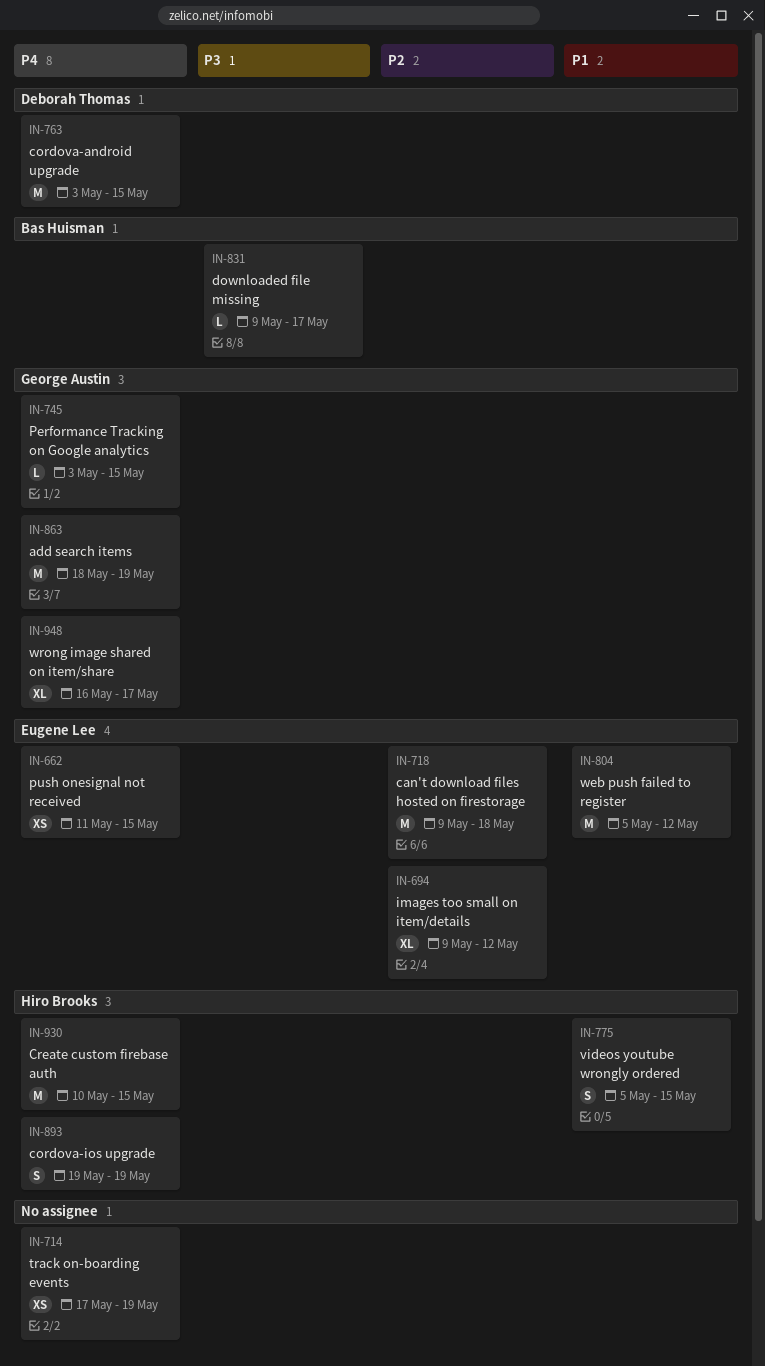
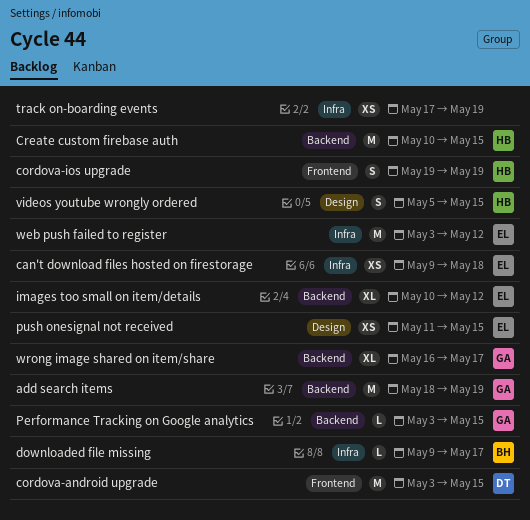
can't download files hosted on firestorage, estimate: M -> XS
images too small on item/details, start: May 9 -> May 10
web push failed to register, start: May 5 -> May 3

